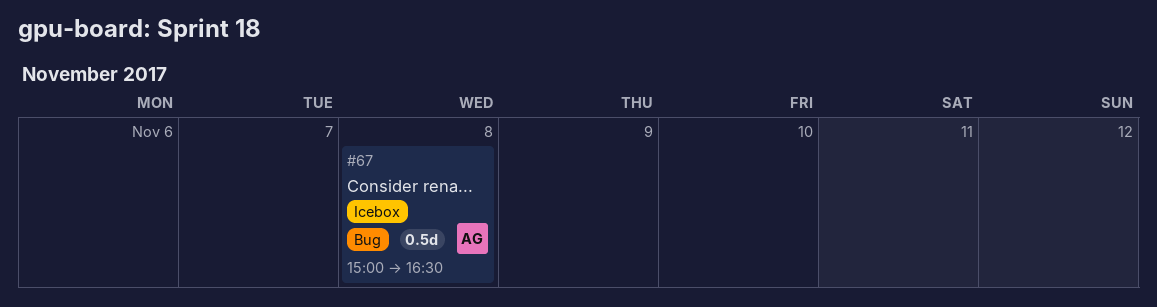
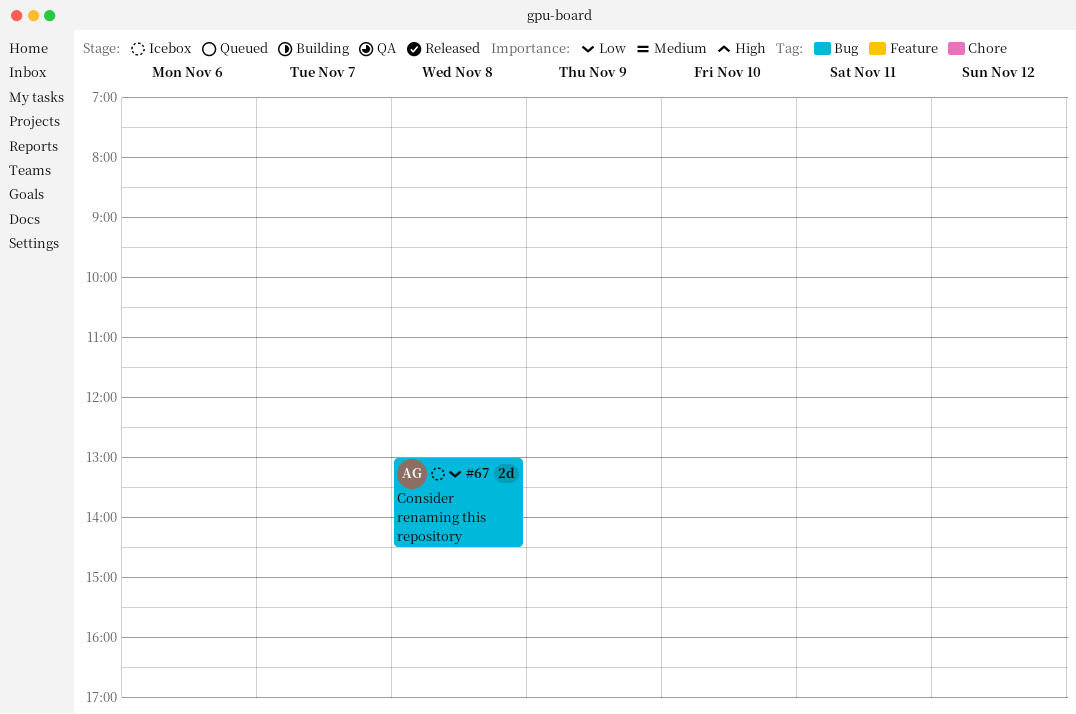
#67, estimate: 0.5d -> 2d
#67, begins: 15:00 -> 13:00
#67, ends: 16:30 -> 14:30

